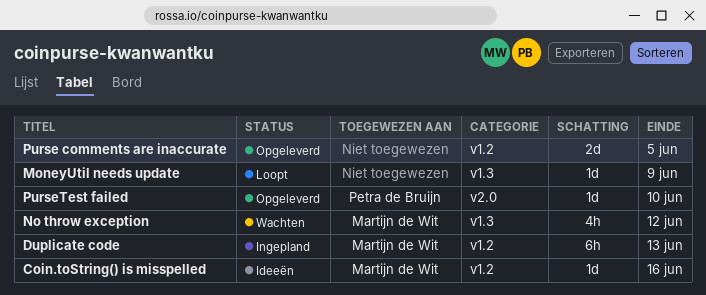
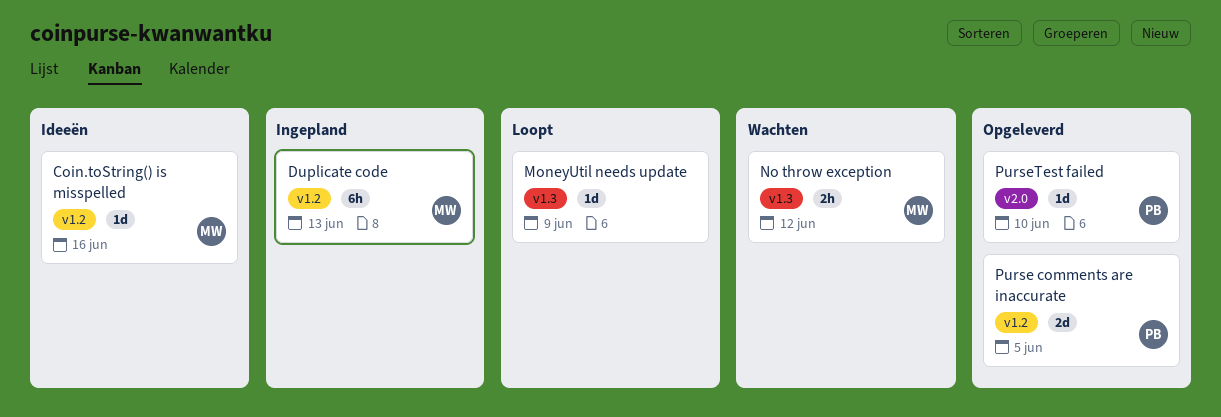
No throw exception, estimate: 4h -> 2h
Purse comments are inaccurate, owner: none -> Petra de Bruijn

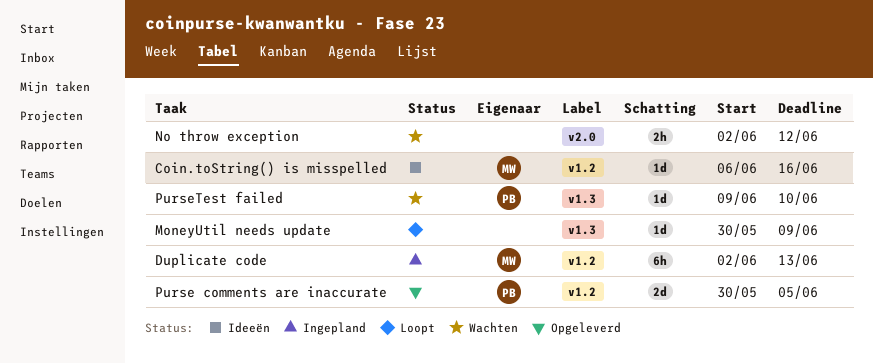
No throw exception, owner: MW -> none
No throw exception, label: v1.3 -> v2.0
PurseTest failed, status: Opgeleverd -> Wachten
PurseTest failed, label: v2.0 -> v1.3

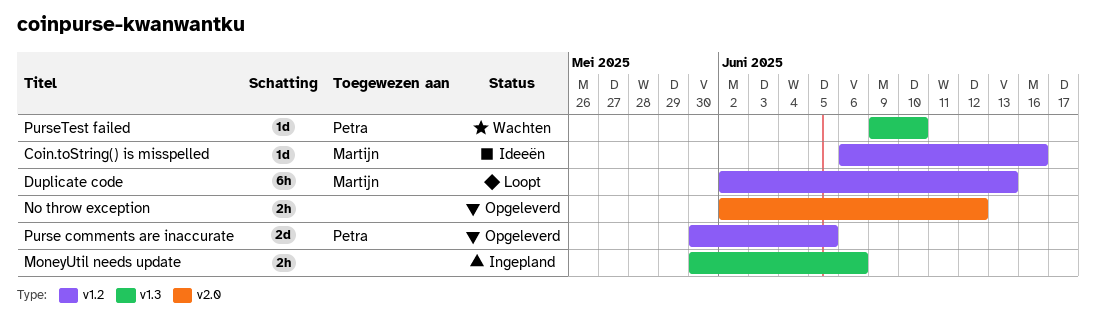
Duplicate code, status: Ingepland -> Loopt
MoneyUtil needs update, status: Loopt -> Ingepland
MoneyUtil needs update, estimate: 1d -> 2h
MoneyUtil needs update, due: Jun 9 -> Jun 6
No throw exception, status: Wachten -> Opgeleverd

